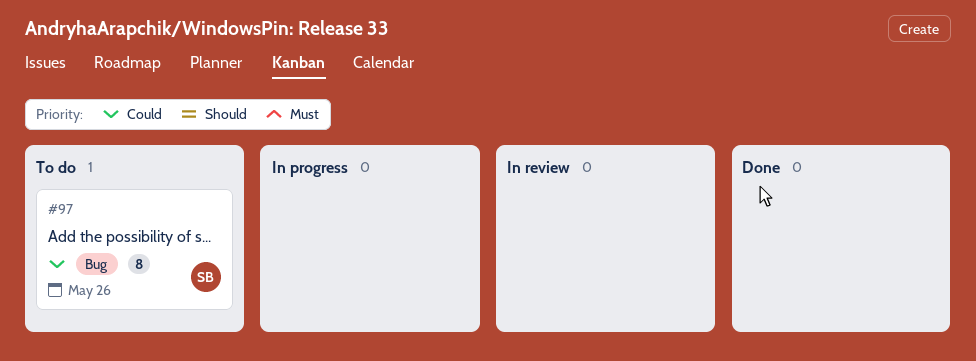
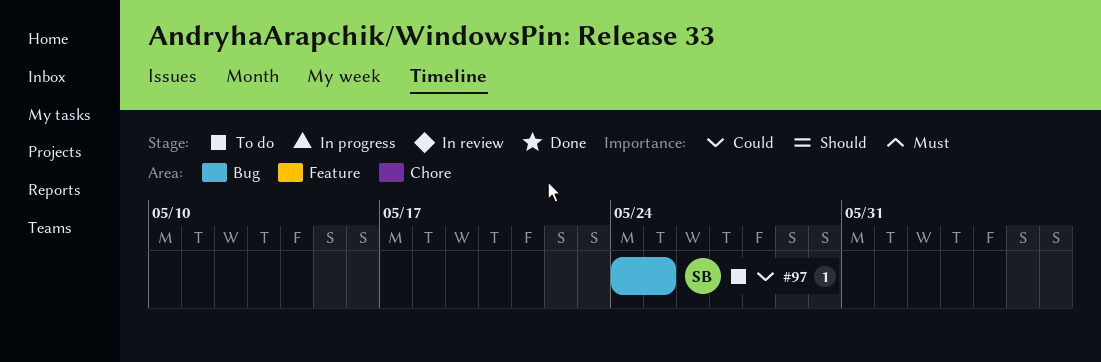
#97, estimate: 8 -> 1
#97, due: May 26 -> May 25

